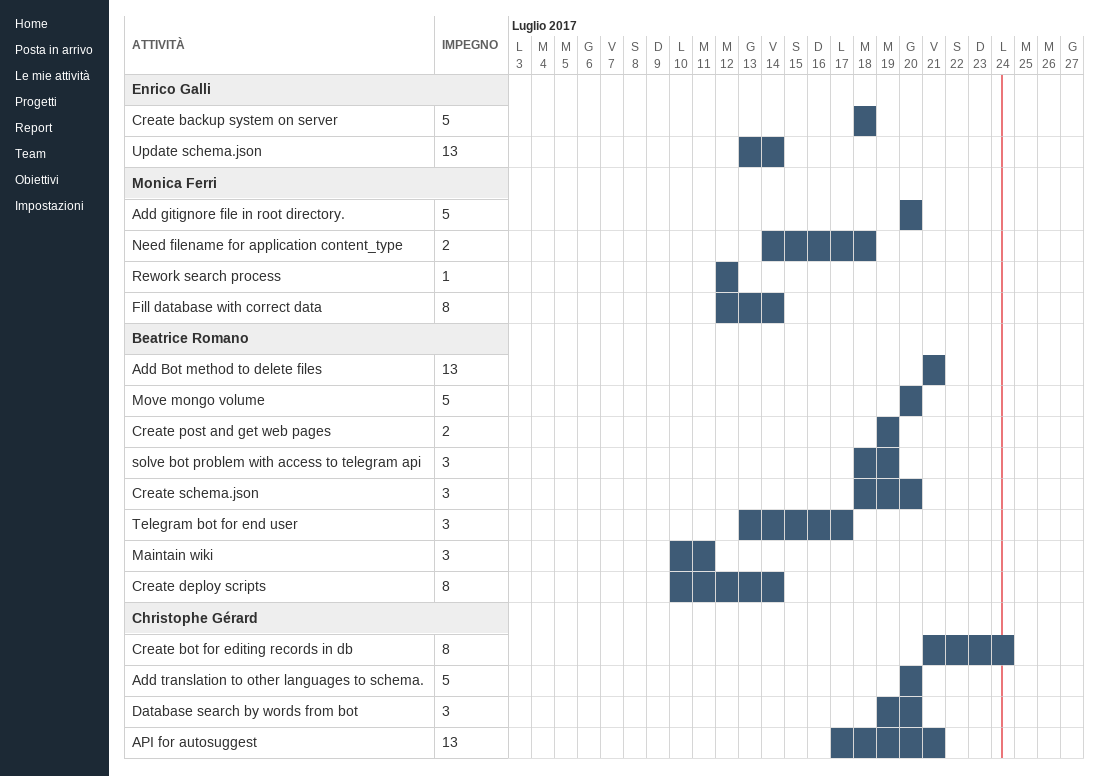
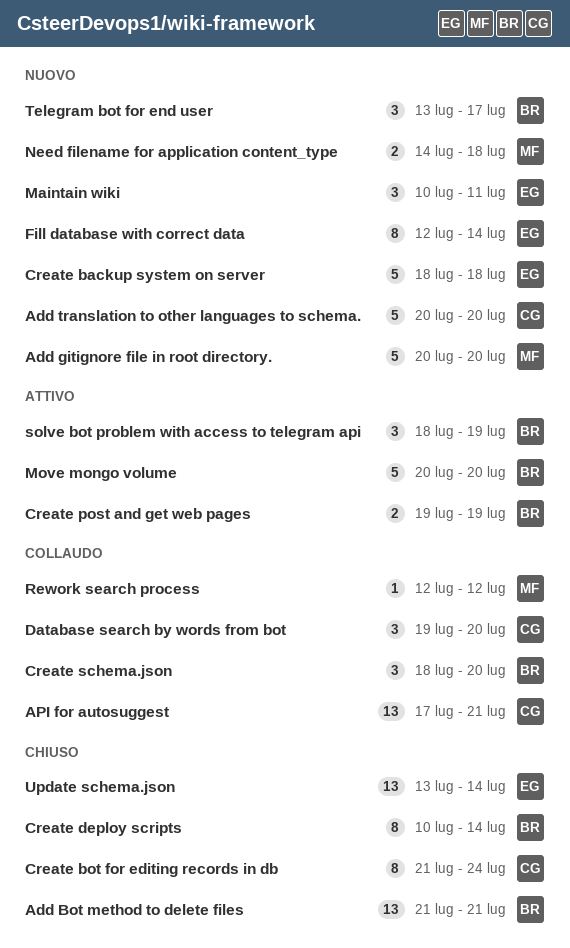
Fill database with correct data, owner: Monica Ferri -> Enrico Galli
Maintain wiki, owner: Beatrice Romano -> Enrico Galli

